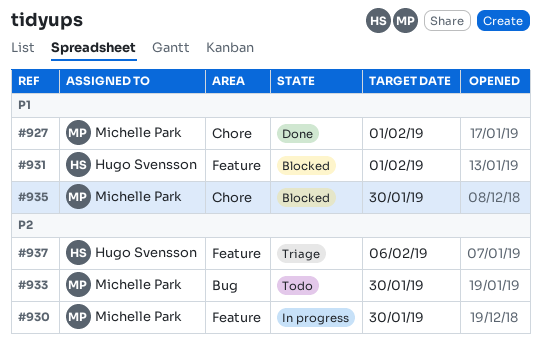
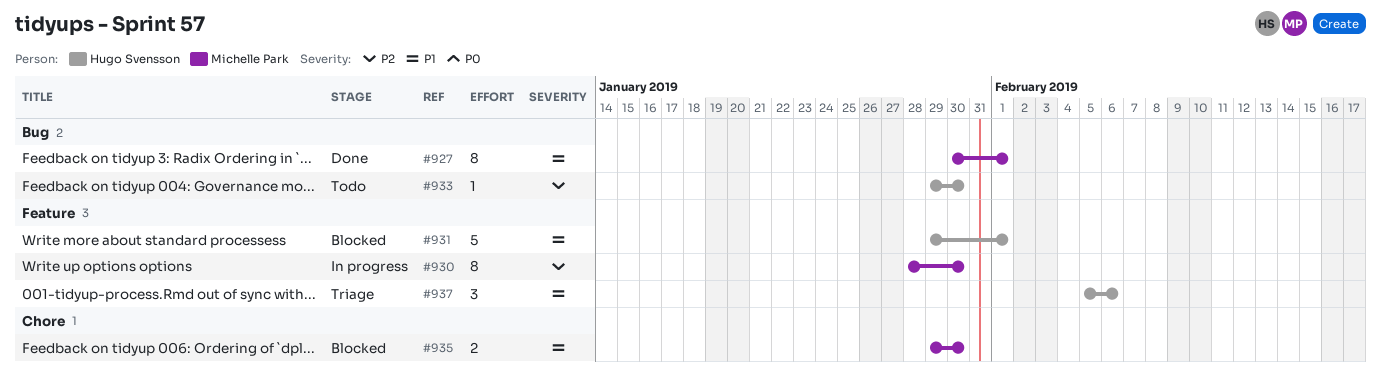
#927, label: Chore -> Bug
#933, owner: Michelle Park -> Hugo Svensson
#937, priority: P2 -> P1

